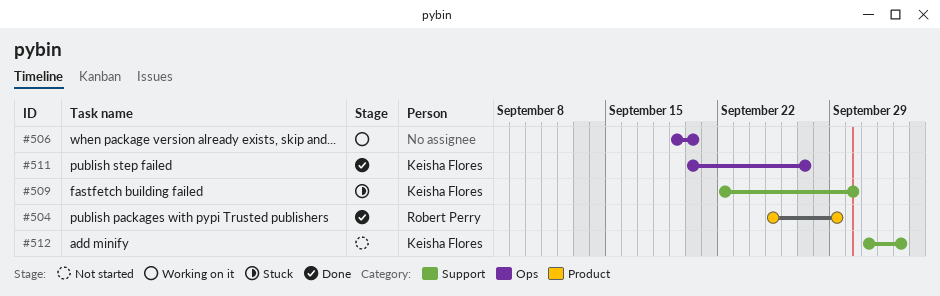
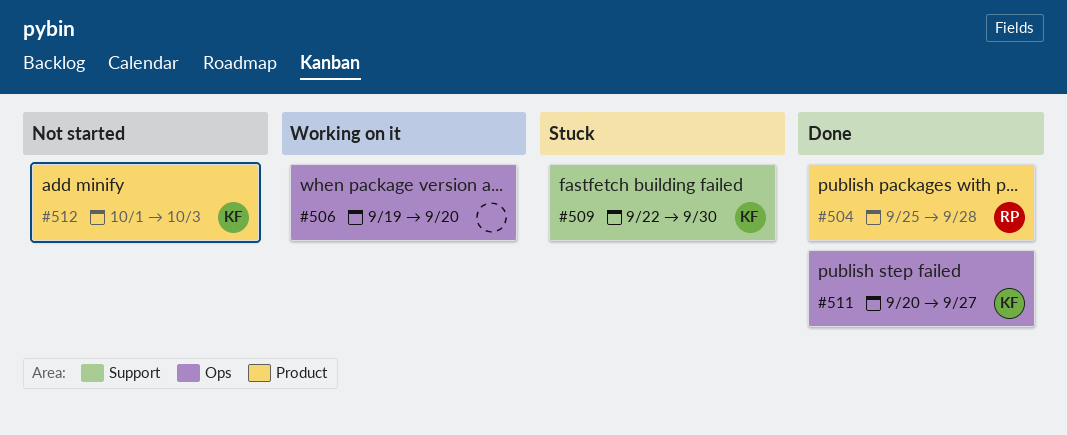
#504, due: Sep 29 -> Sep 28
#512, label: Support -> Product

